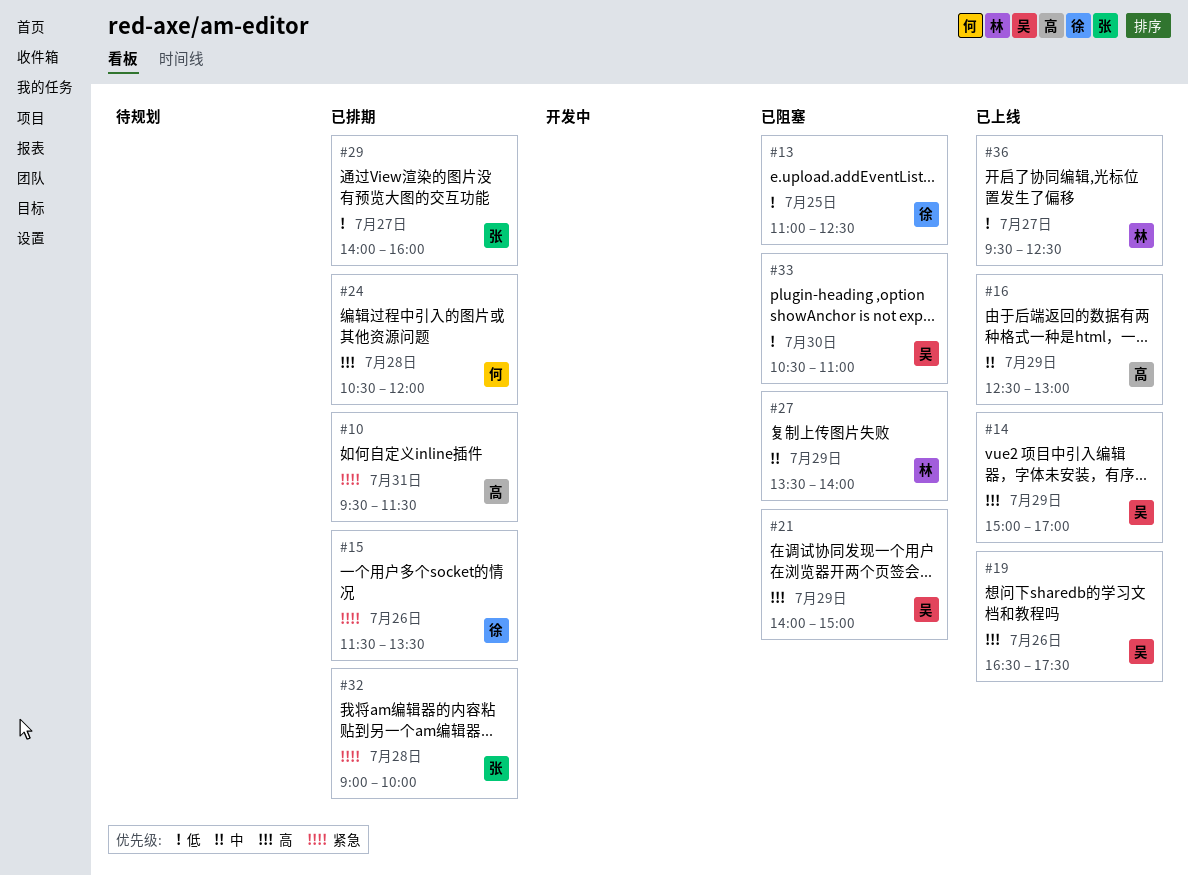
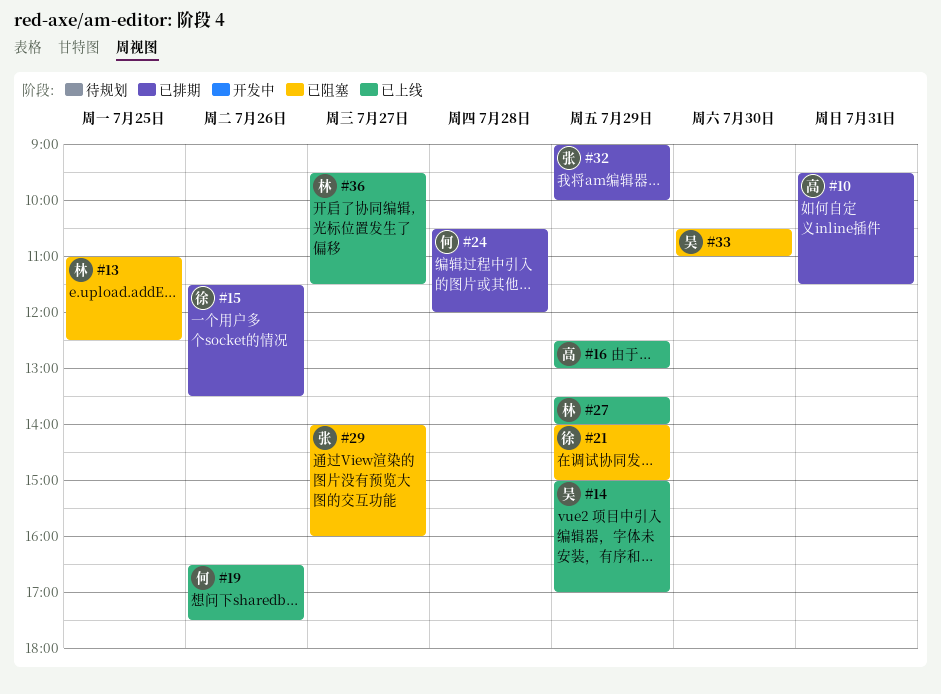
#13, owner: 徐 -> 林
#19, owner: 吴 -> 何
#21, owner: 吴 -> 徐
#27, status: 已阻塞 -> 已上线
#29, status: 已排期 -> 已阻塞
#32, day: Jul 28 -> Jul 29
#36, ends: 12:30 -> 11:30

